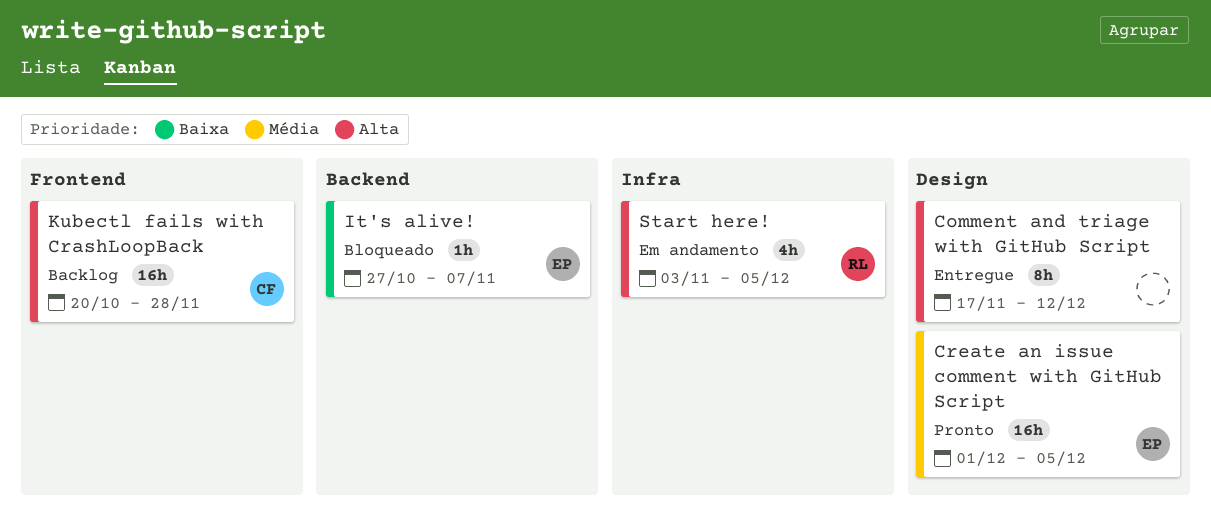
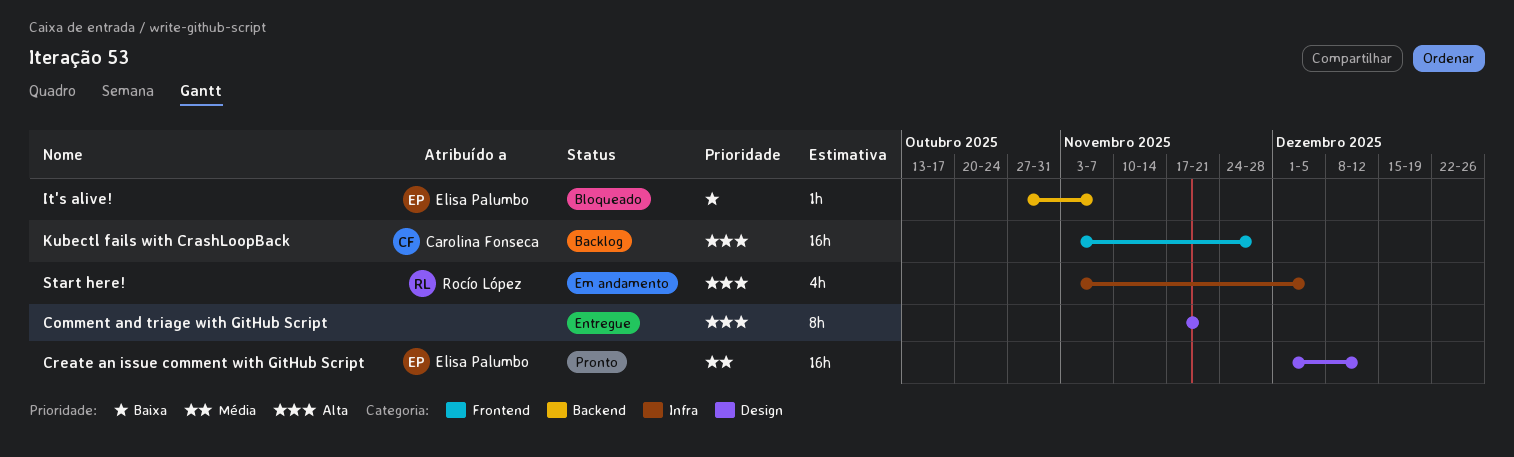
Comment and triage with GitHub Script, due: Dec 12 -> Nov 21
Create an issue comment with GitHub Script, due: Dec 5 -> Dec 12
Kubectl fails with CrashLoopBack, start: Oct 20 -> Nov 3

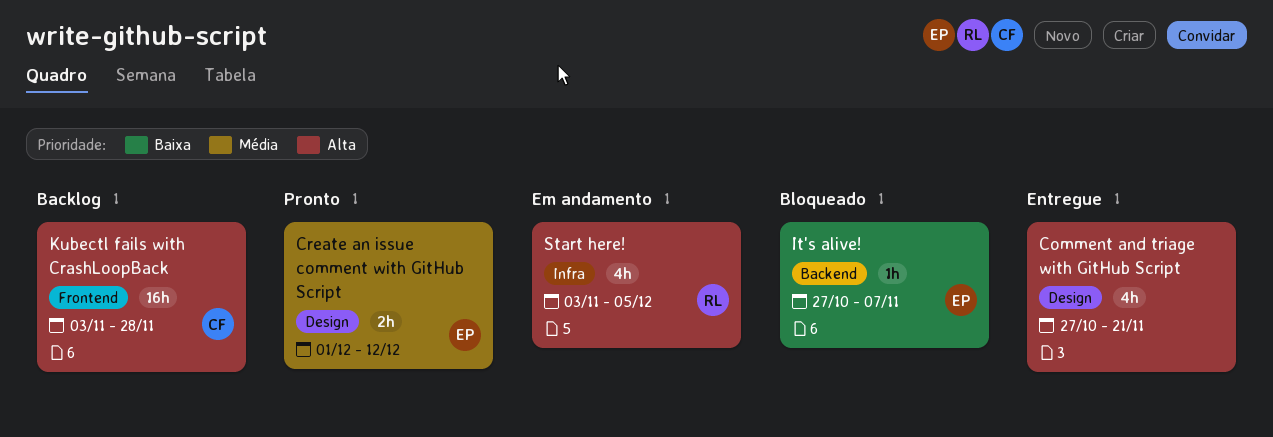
Comment and triage with GitHub Script, estimate: 8h -> 4h
Comment and triage with GitHub Script, start: Nov 17 -> Oct 27
Create an issue comment with GitHub Script, estimate: 16h -> 2h

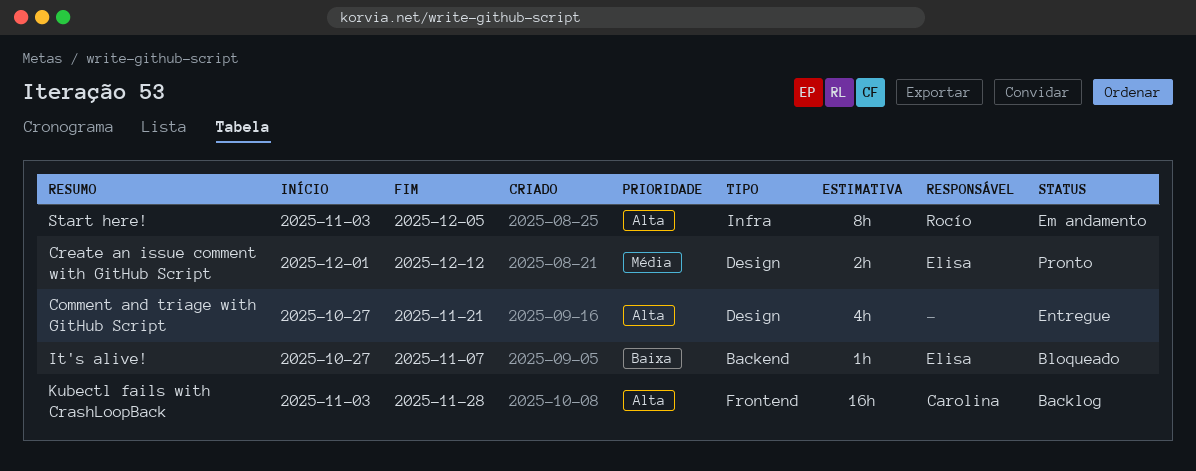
Start here!, estimate: 4h -> 8h

